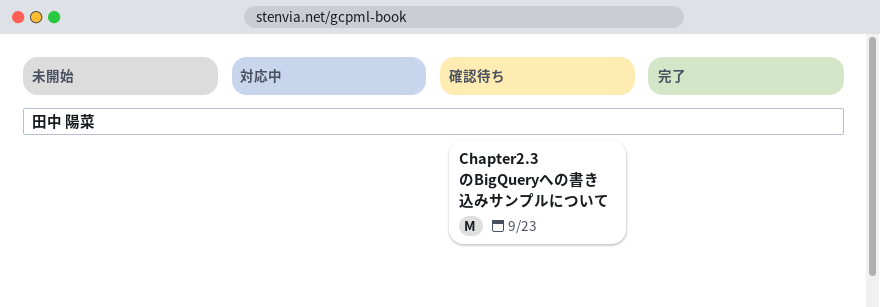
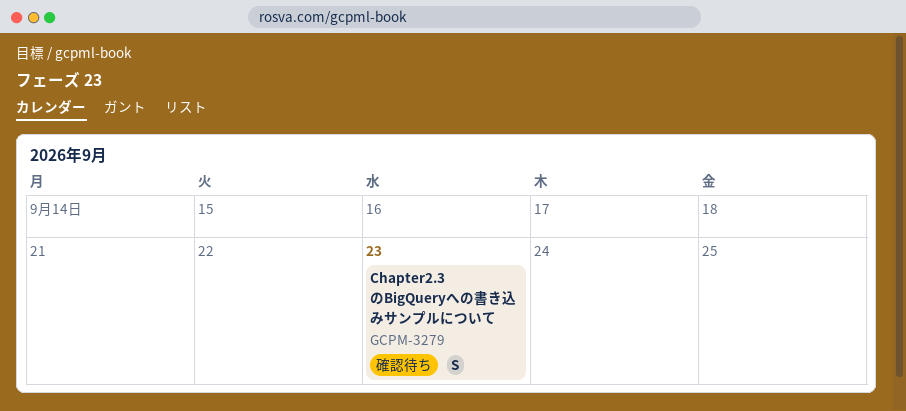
Chapter2.3 のBigQueryへの書き込みサンプルについて, estimate: M -> S

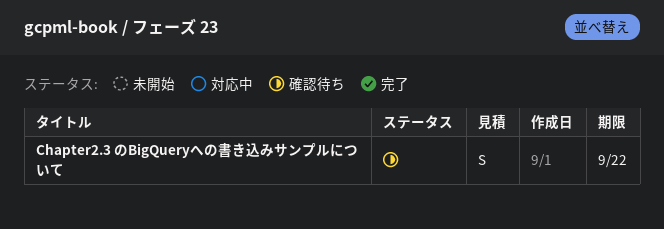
Chapter2.3 のBigQueryへの書き込みサンプルについて, due: Sep 23 -> Sep 22

